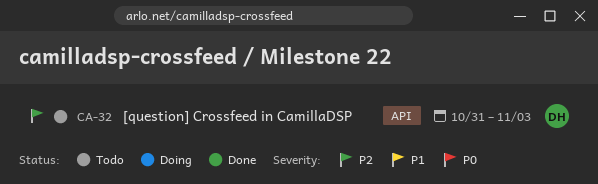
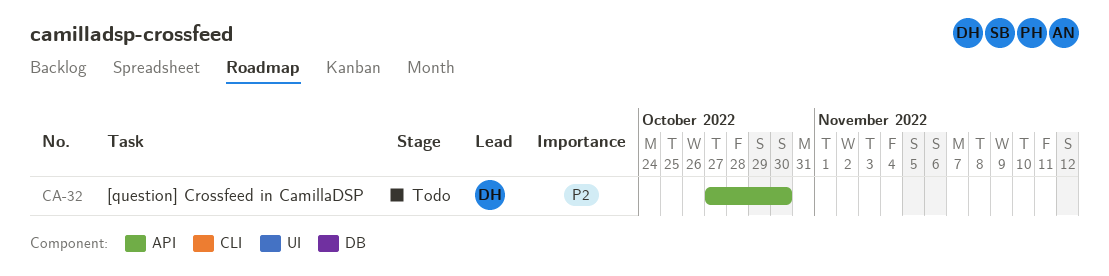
CA-32, start: Oct 31 -> Oct 27
CA-32, due: Nov 3 -> Oct 30

